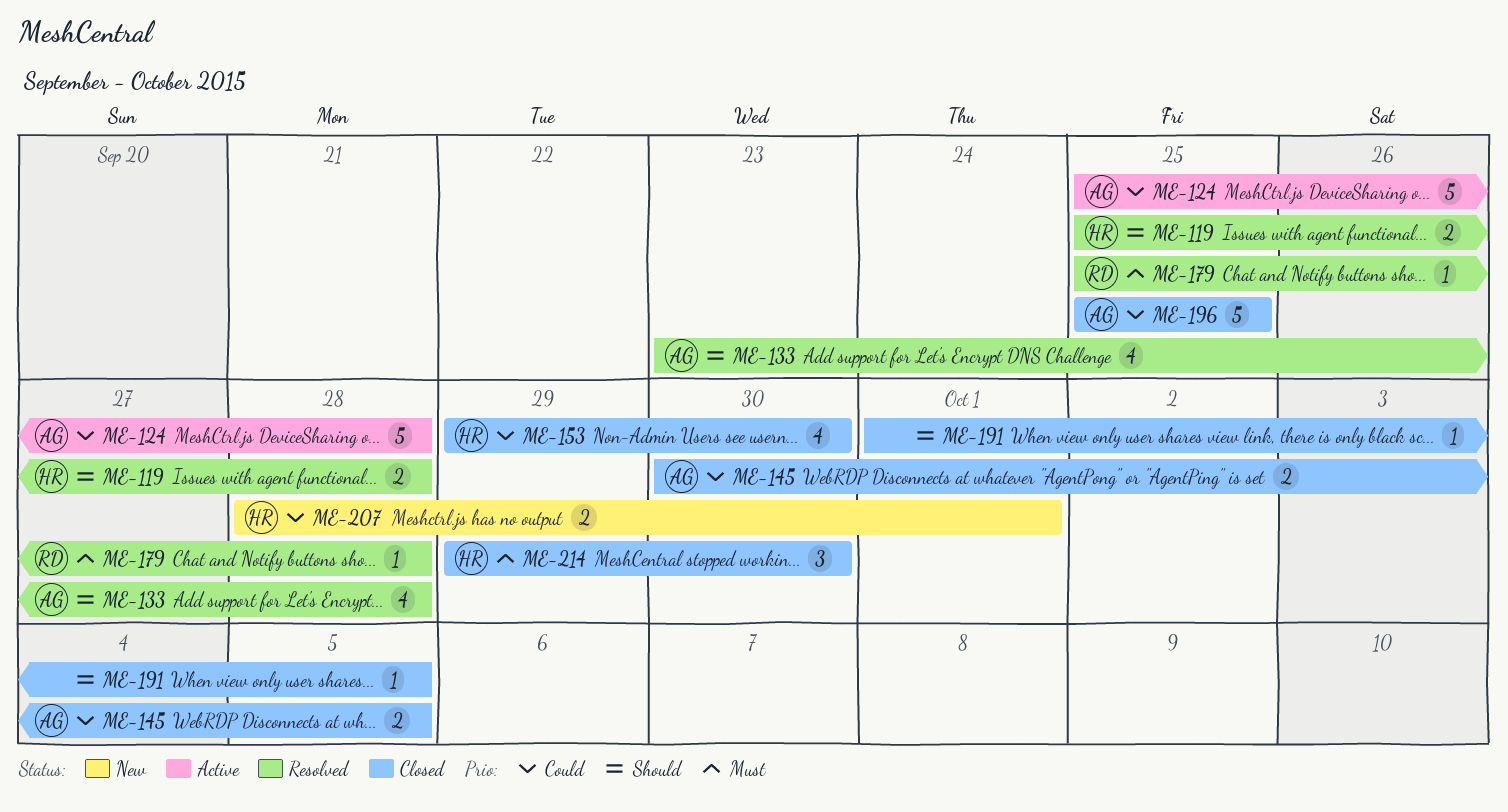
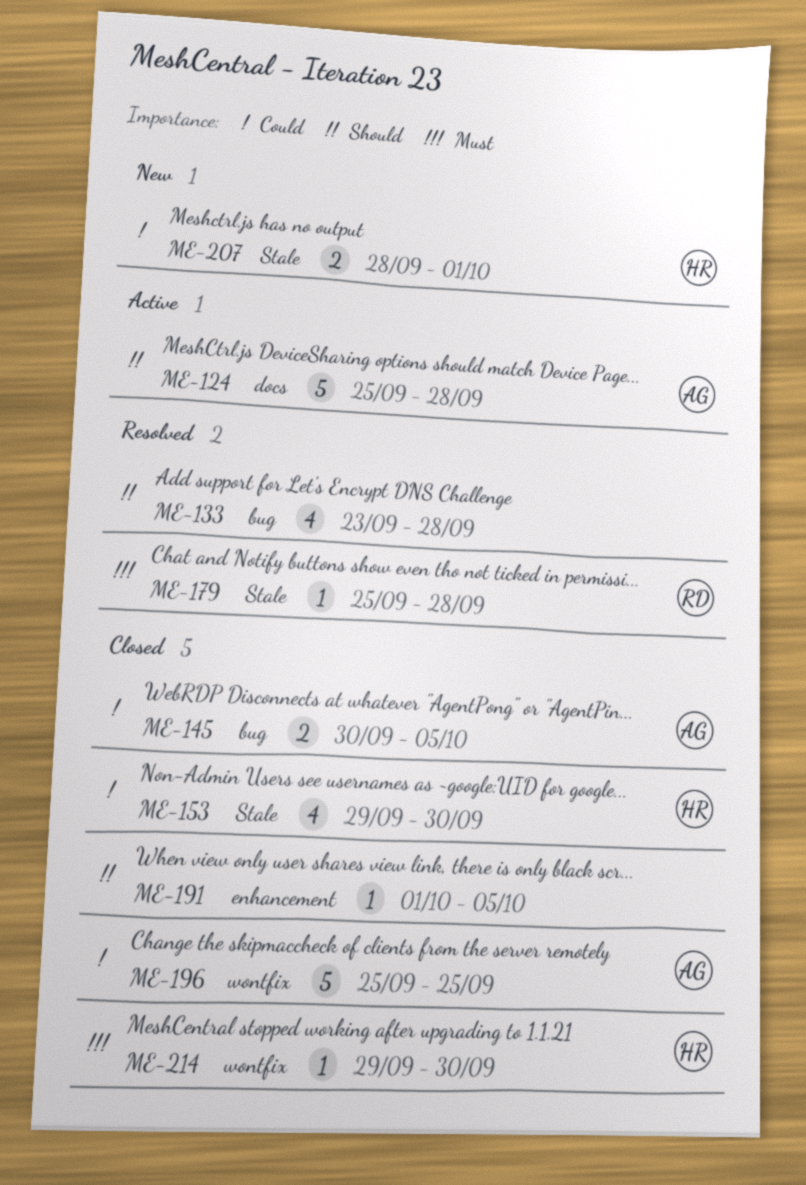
ME-119: present -> none
ME-124, priority: Could -> Should
ME-133, owner: AG -> none
ME-214, estimate: 3 -> 1

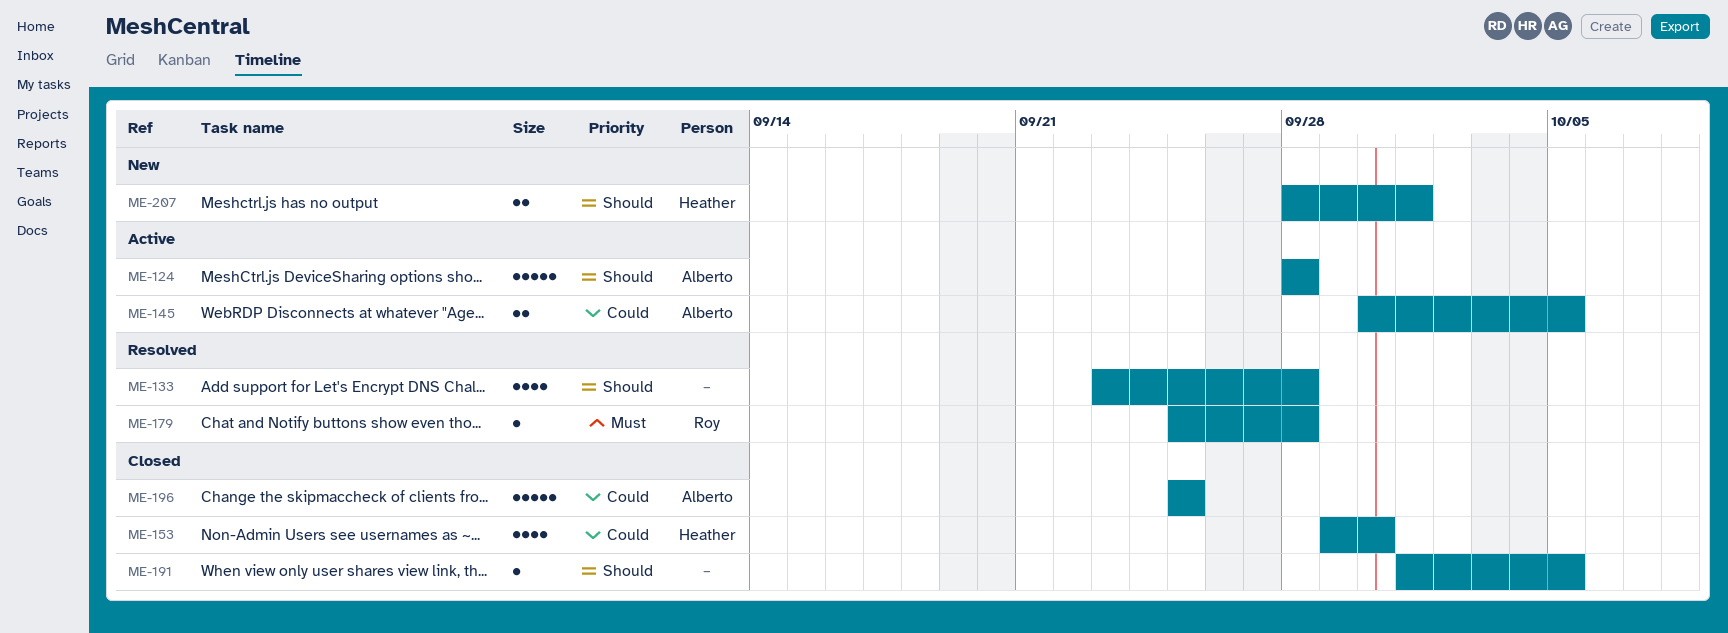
ME-124, start: Sep 25 -> Sep 28
ME-145, status: Closed -> Active
ME-207, priority: Could -> Should
ME-214: present -> none

